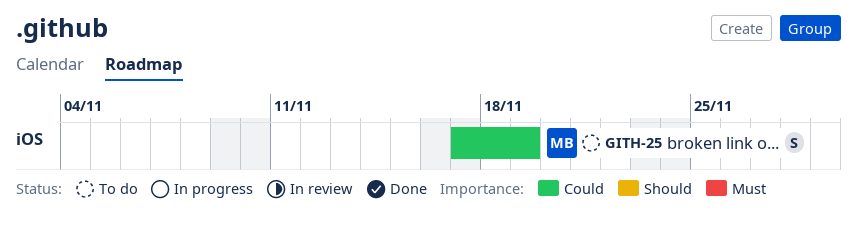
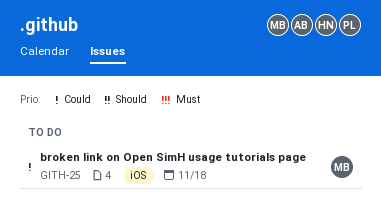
GITH-25, due: Nov 19 -> Nov 18

